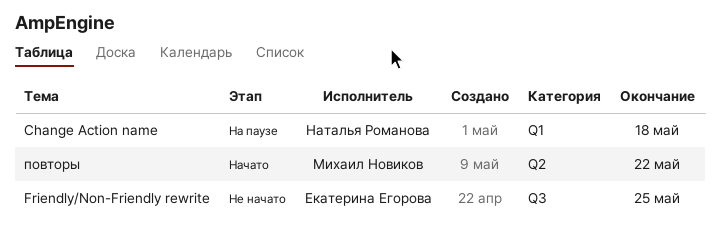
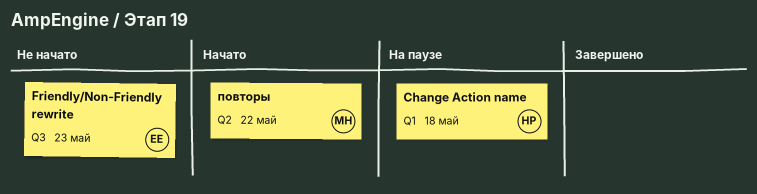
Friendly/Non-Friendly rewrite, due: May 25 -> May 23

